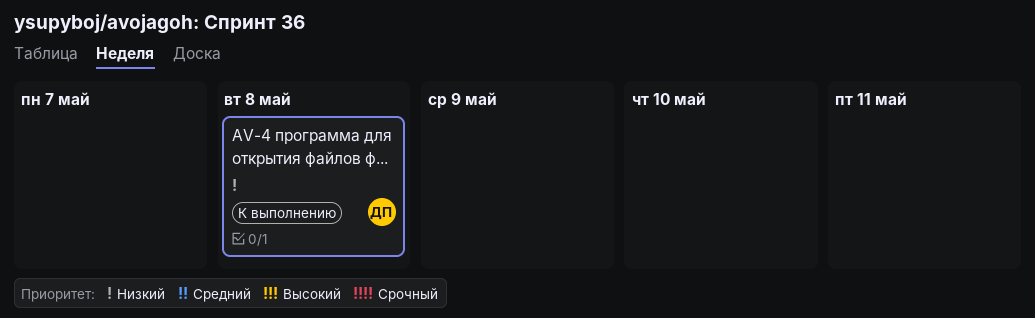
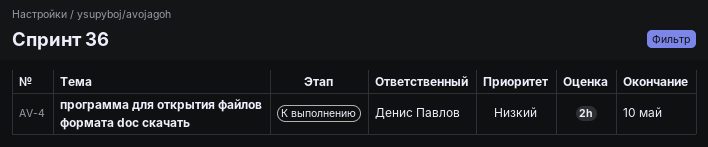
AV-4, due: May 8 -> May 10

